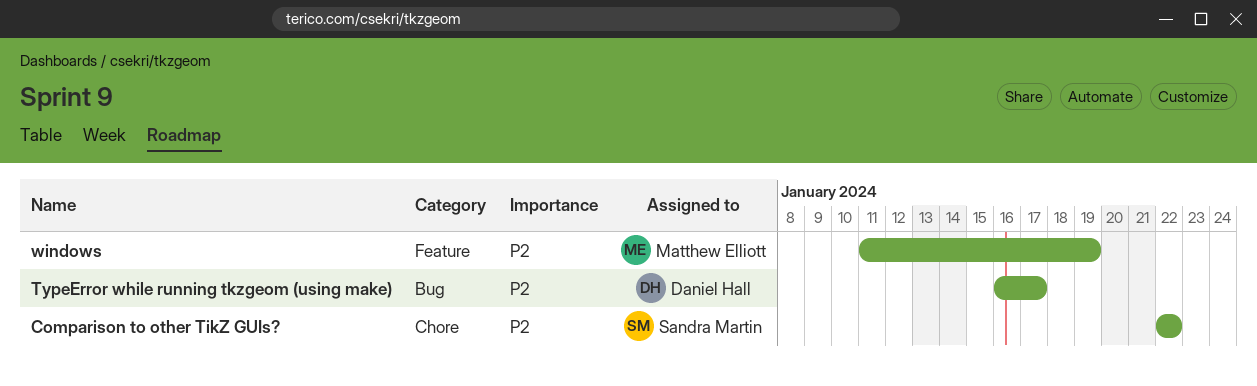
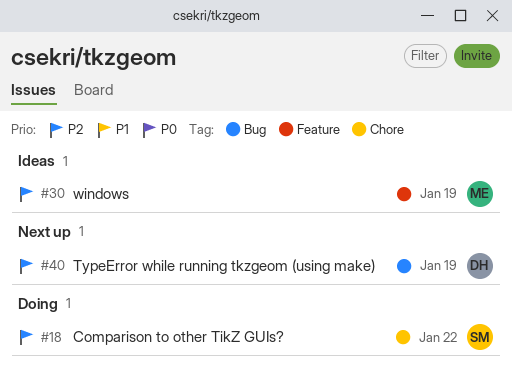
TypeError while running tkzgeom (using make), due: Jan 17 -> Jan 19

